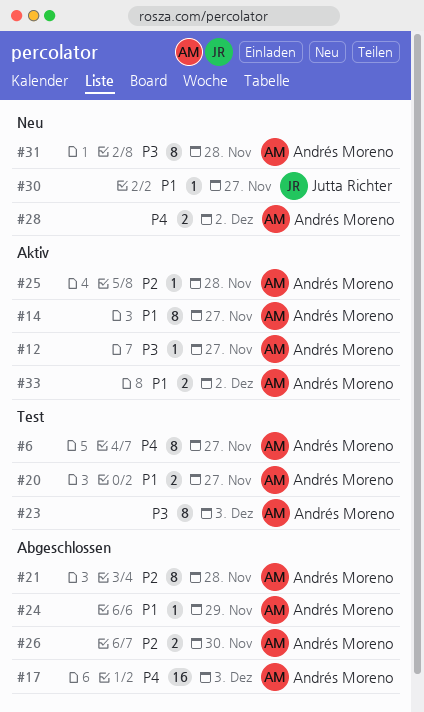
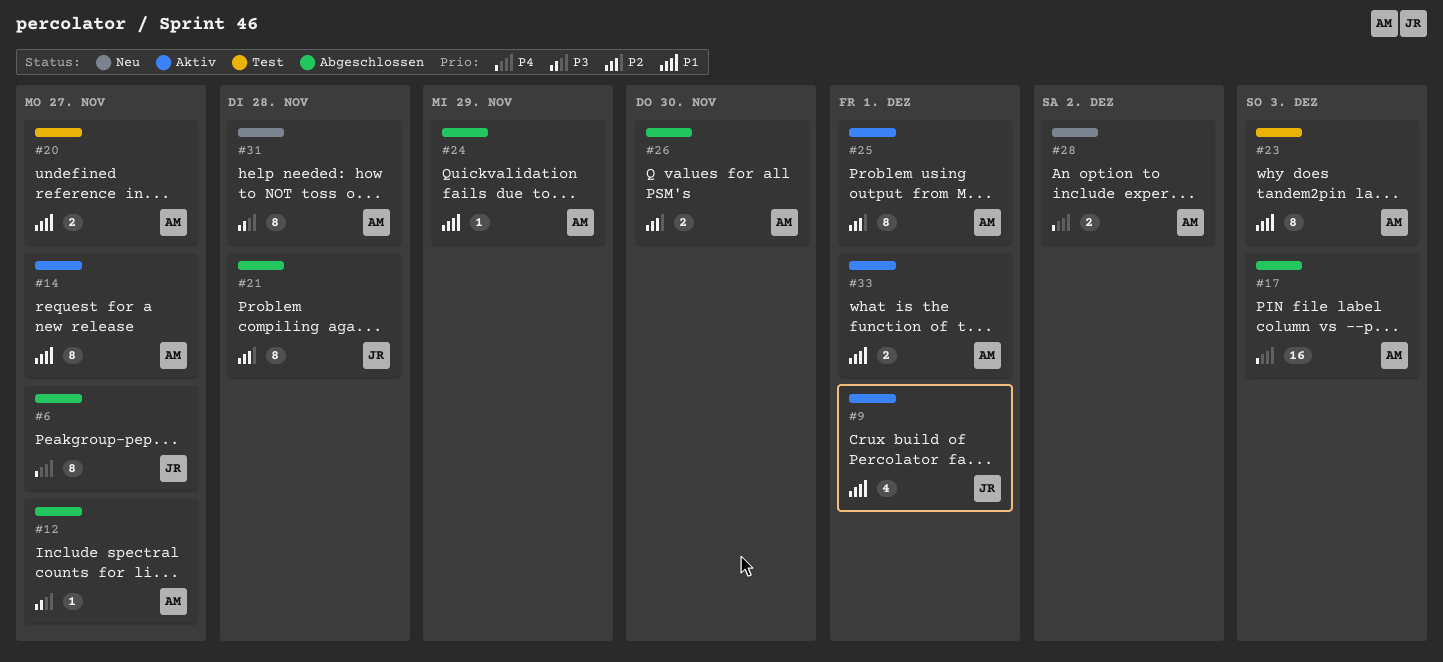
#6, status: Test -> Abgeschlossen
#6, owner: Andrés Moreno -> Jutta Richter
#9: none -> present
#12, status: Aktiv -> Abgeschlossen
#21, owner: Andrés Moreno -> Jutta Richter
#23, priority: P3 -> P1
#25, estimate: 1 -> 8
#25, due: Nov 28 -> Dec 1
#30: present -> none
#33, due: Dec 2 -> Dec 1

